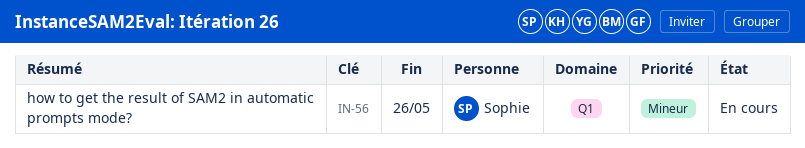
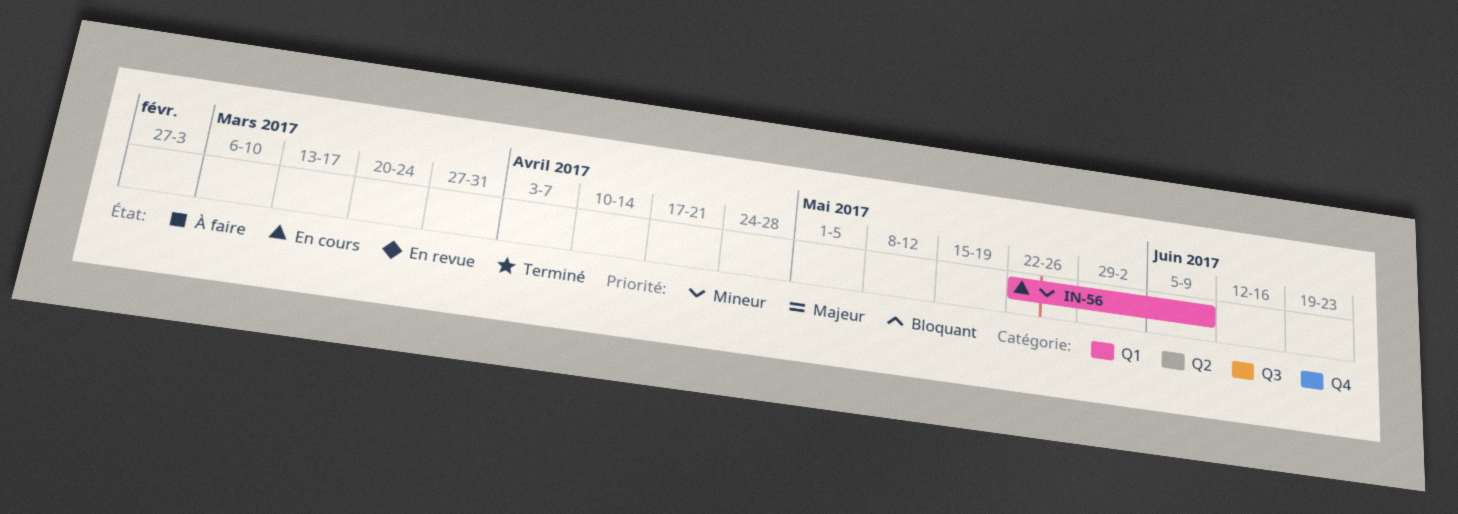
IN-56, due: May 26 -> Jun 9

